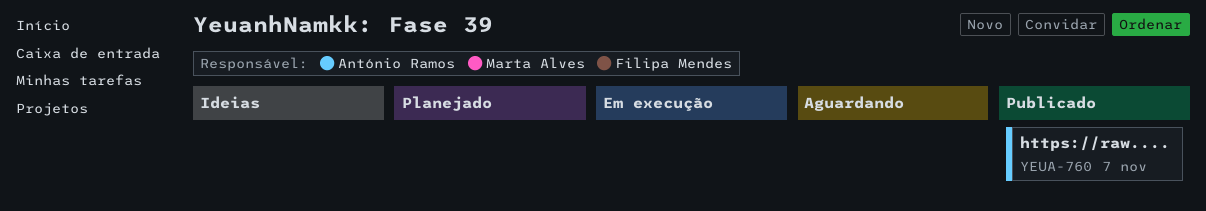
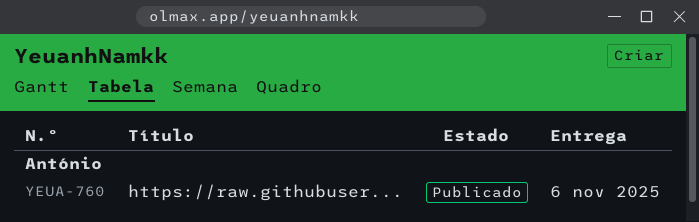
YEUA-760, due: Nov 7 -> Nov 6

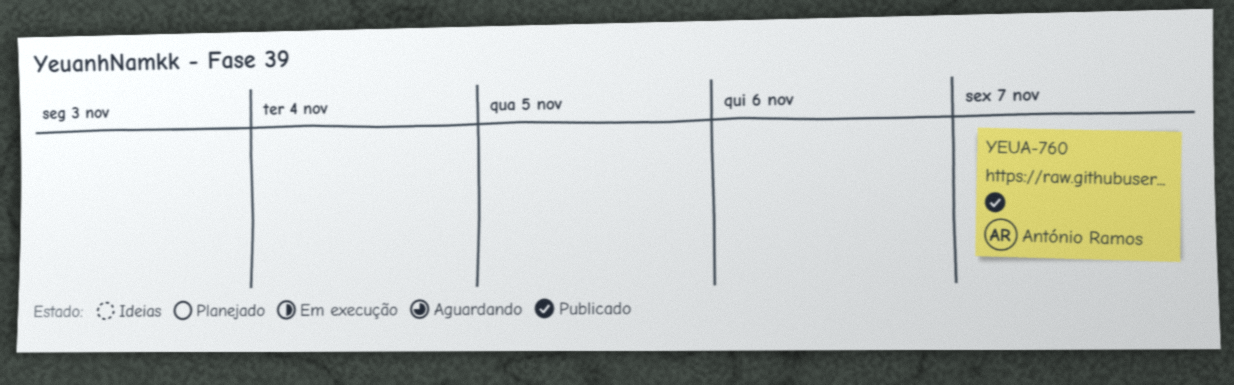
YEUA-760, due: Nov 6 -> Nov 7

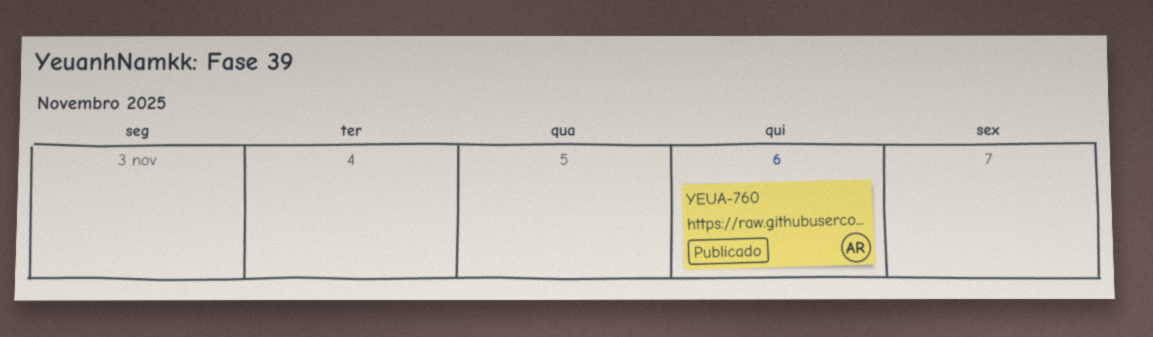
YEUA-760, due: Nov 7 -> Nov 6

